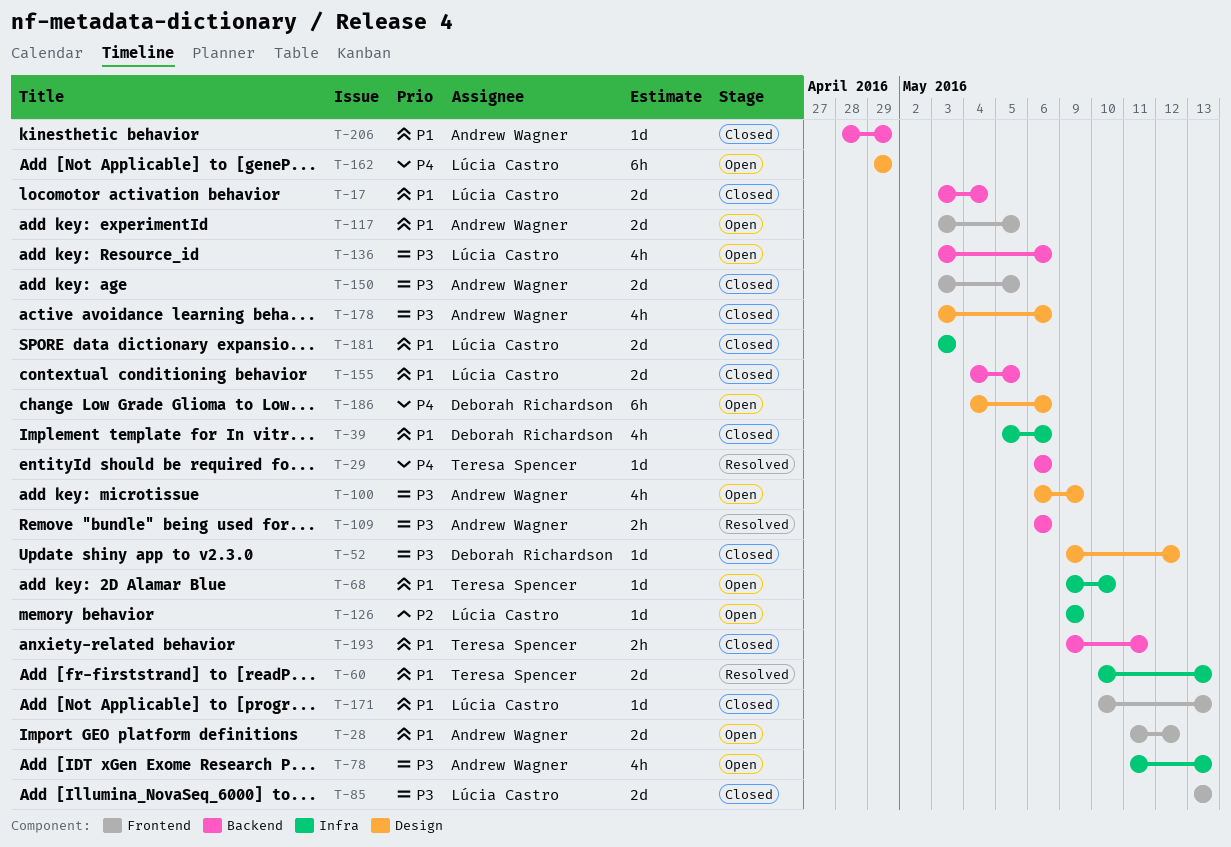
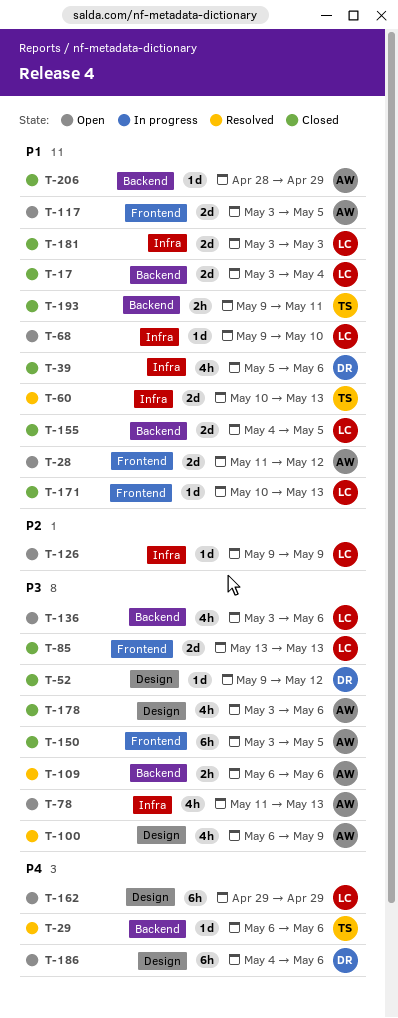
T-68, owner: Teresa Spencer -> Lúcia Castro
T-100, status: Open -> Resolved
T-150, estimate: 2d -> 6h

